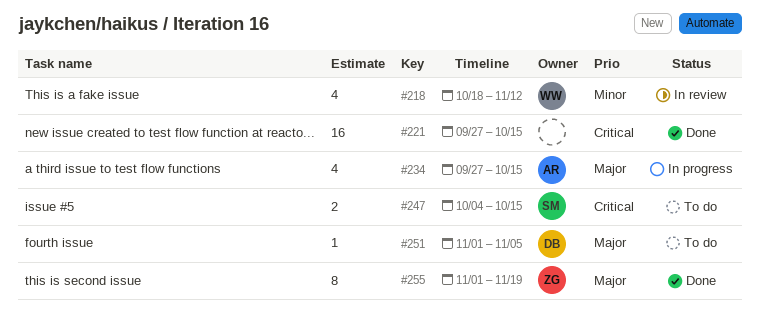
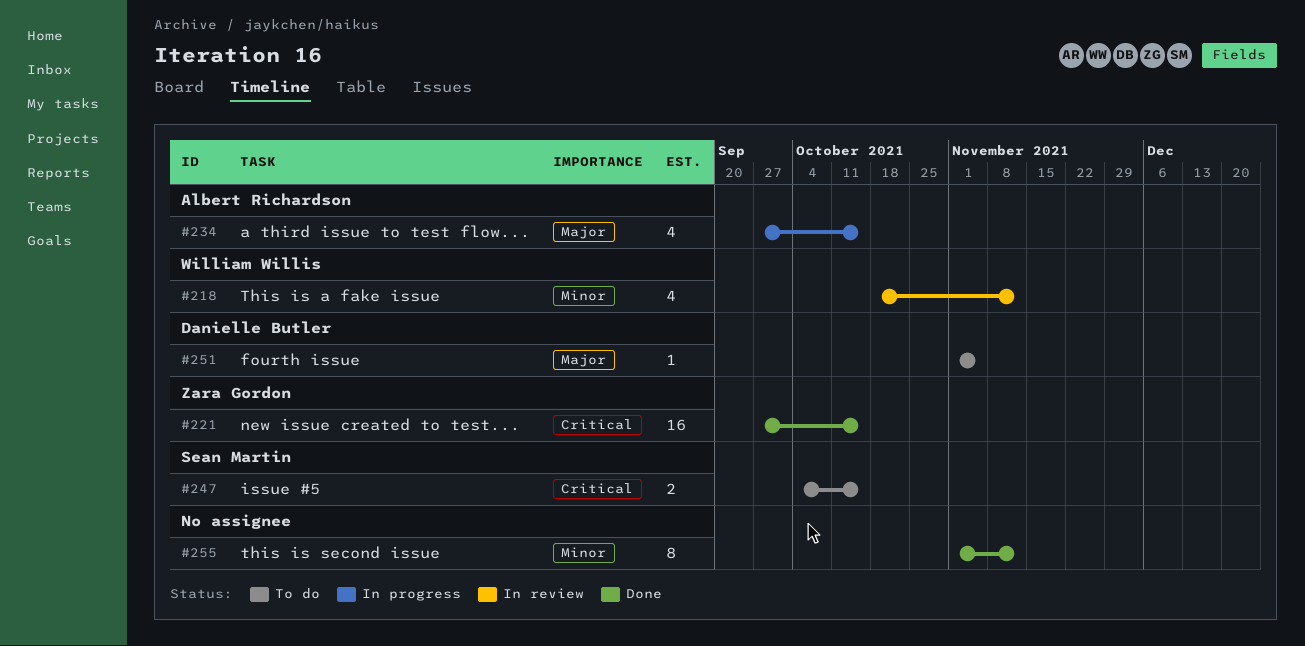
#221, owner: none -> Zara Gordon
#255, owner: Zara Gordon -> none
#255, priority: Major -> Minor
#255, due: Nov 19 -> Nov 12

